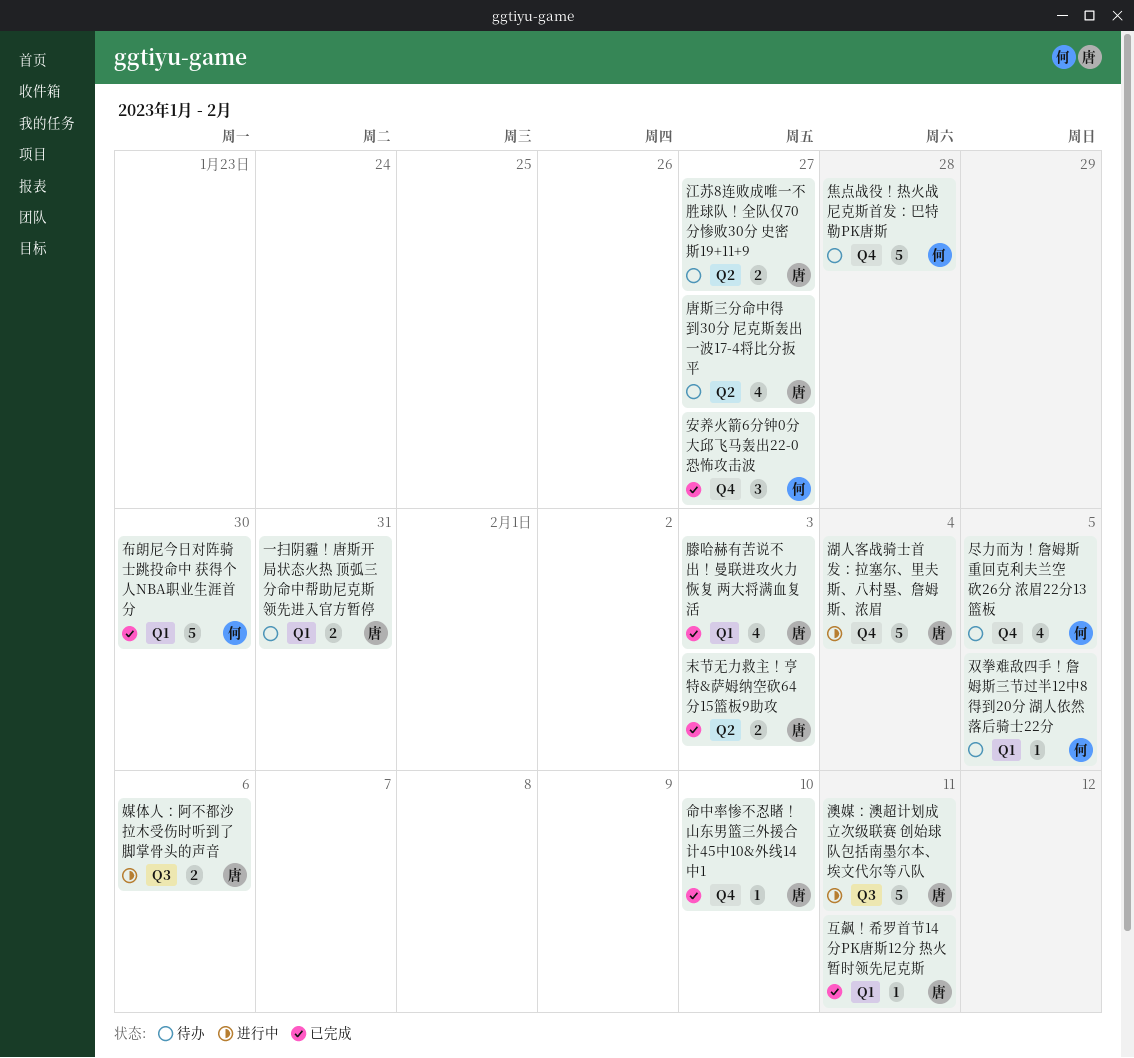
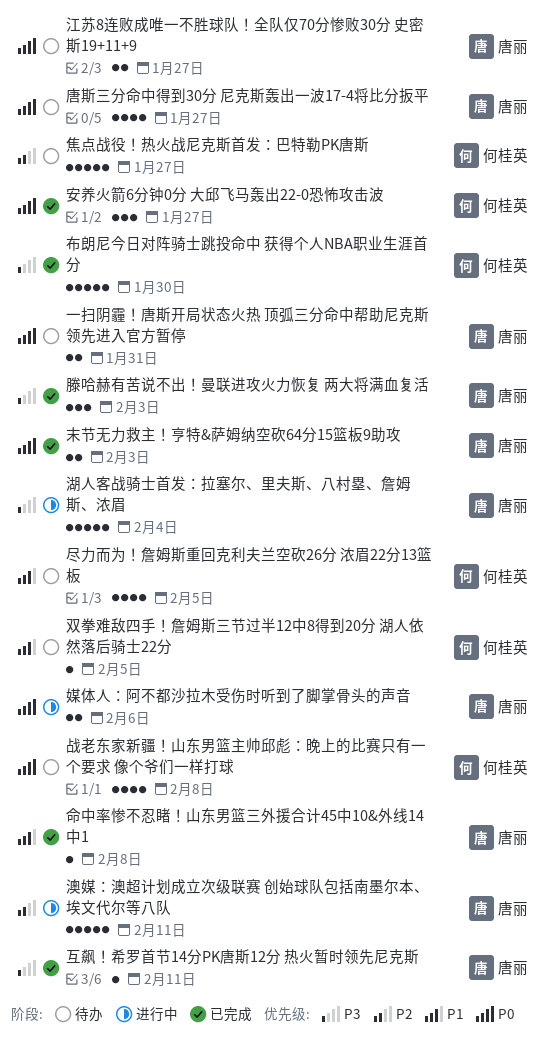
命中率惨不忍睹！山东男篮三外援合计45中10&外线14中1, due: Feb 10 -> Feb 8
战老东家新疆！山东男篮主帅邱彪：晚上的比赛只有一个要求 像个爷们一样打球: none -> present
滕哈赫有苦说不出！曼联进攻火力恢复 两大将满血复活, estimate: 4 -> 3
焦点战役！热火战尼克斯首发：巴特勒PK唐斯, due: Jan 28 -> Jan 27

